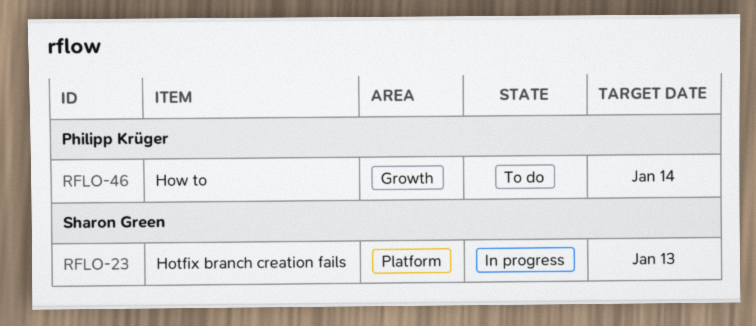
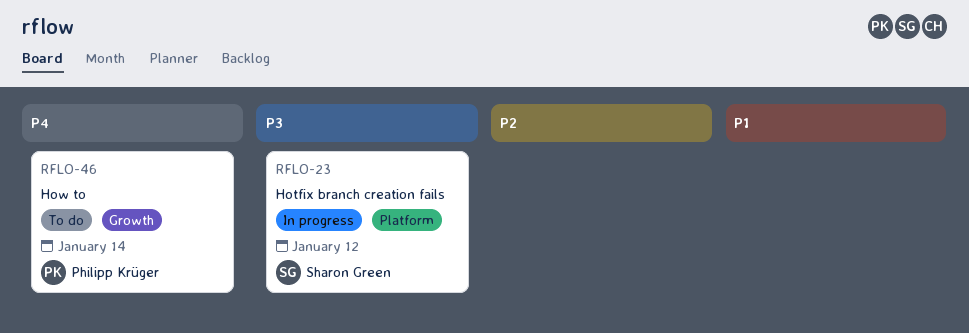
RFLO-23, due: Jan 13 -> Jan 12

